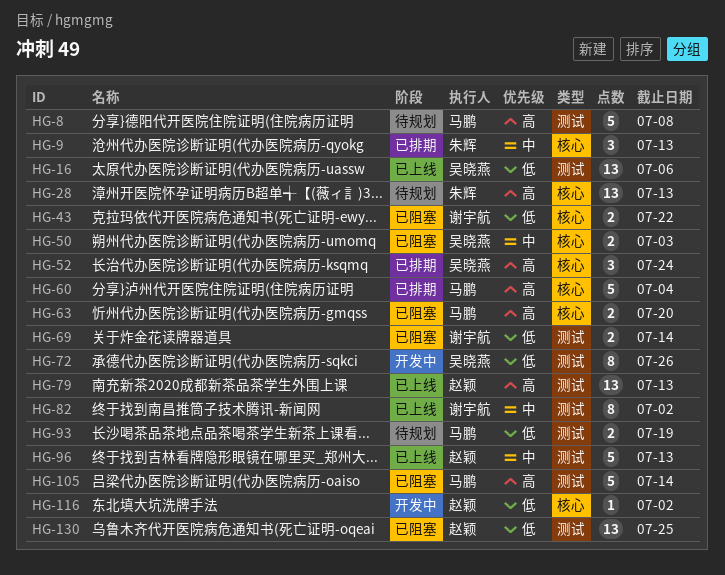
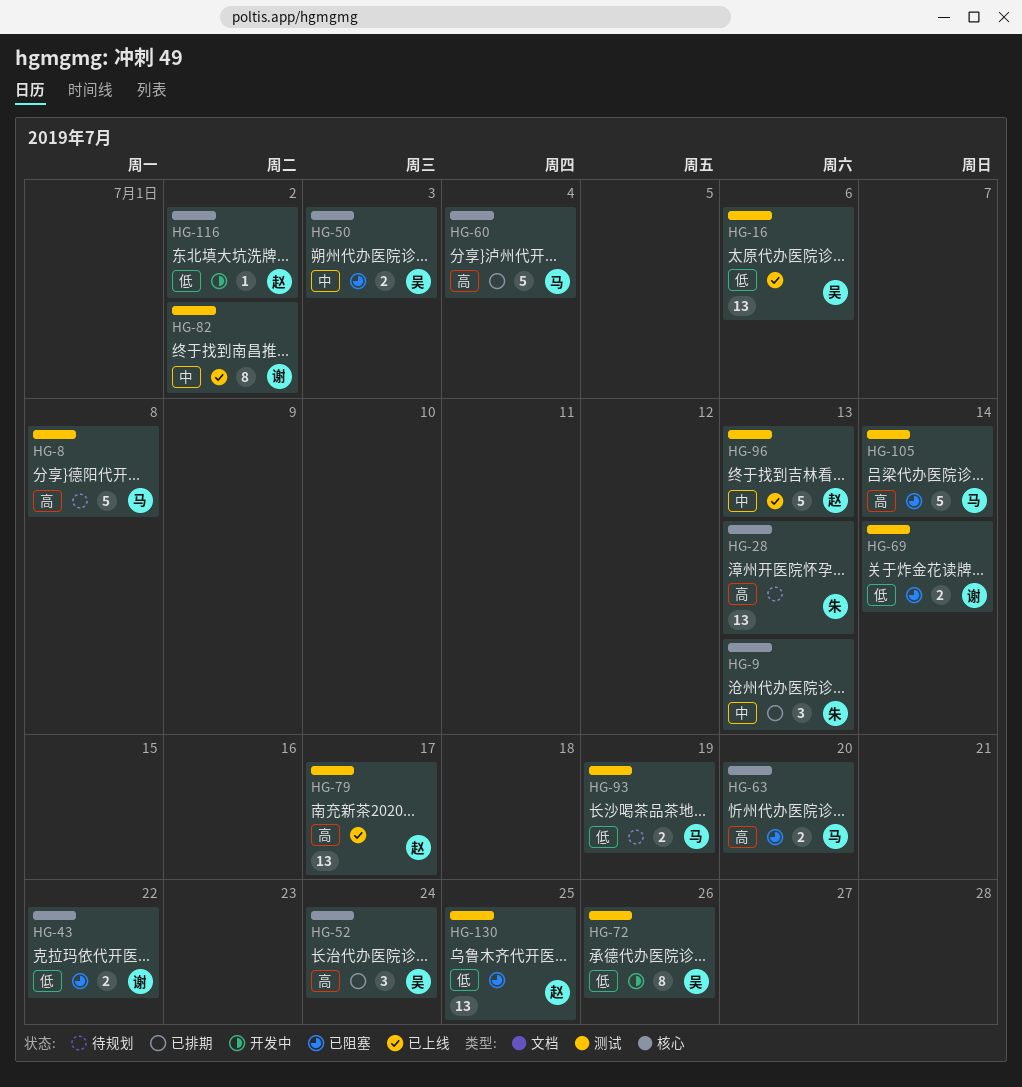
HG-79, due: Jul 13 -> Jul 17

